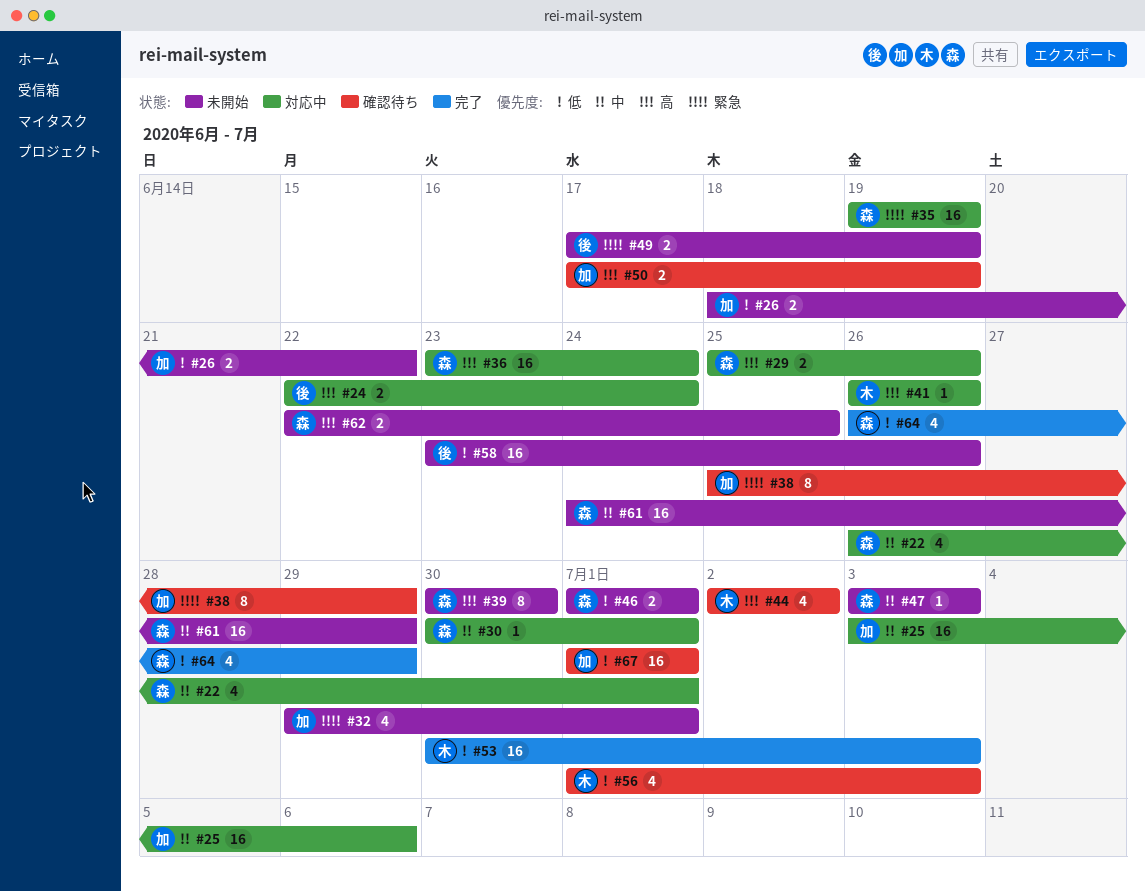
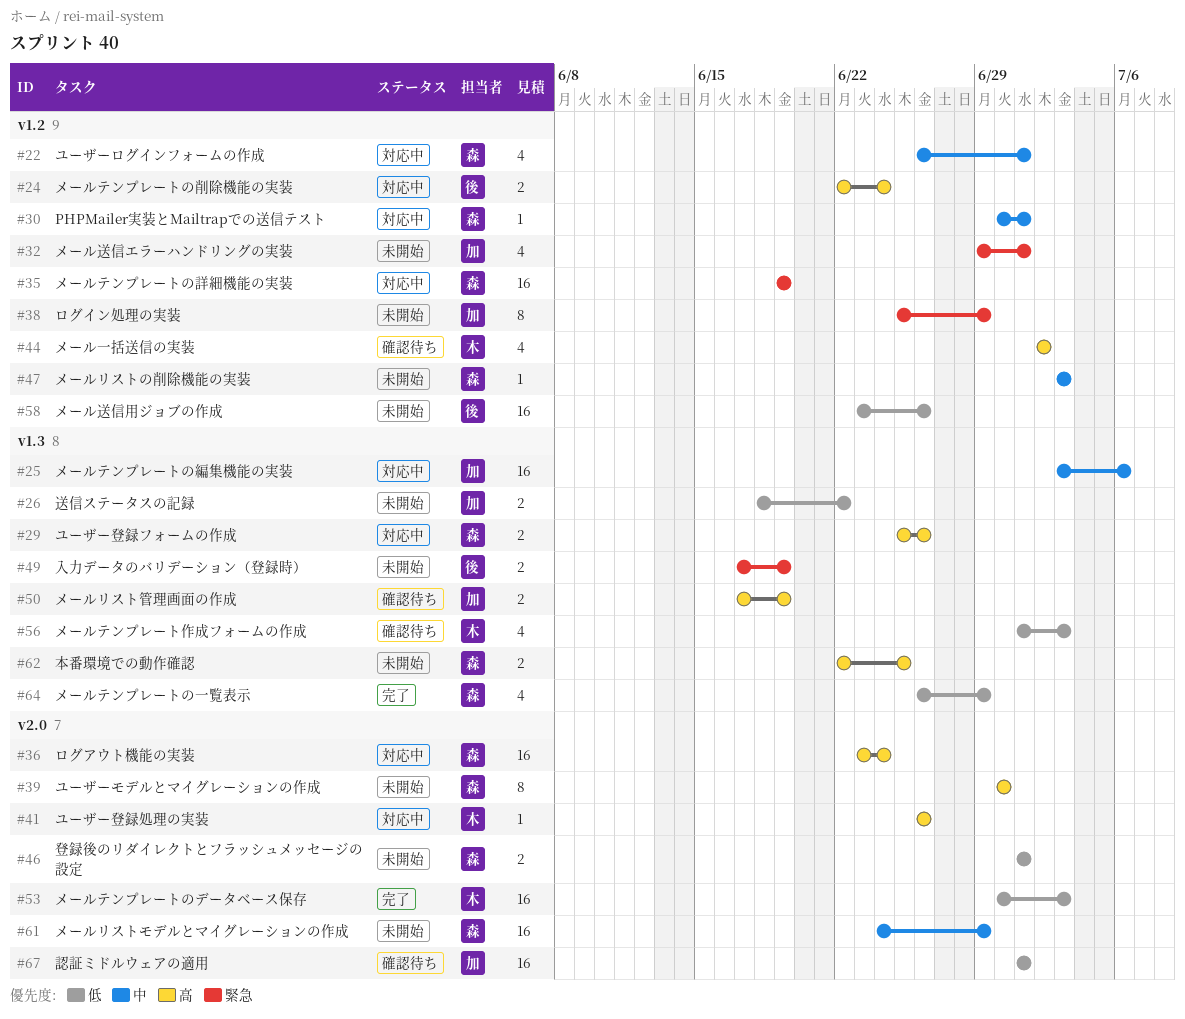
#38, status: 確認待ち -> 未開始

